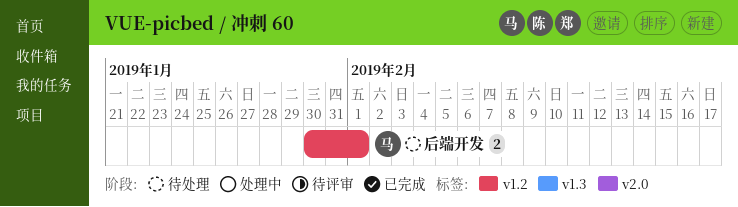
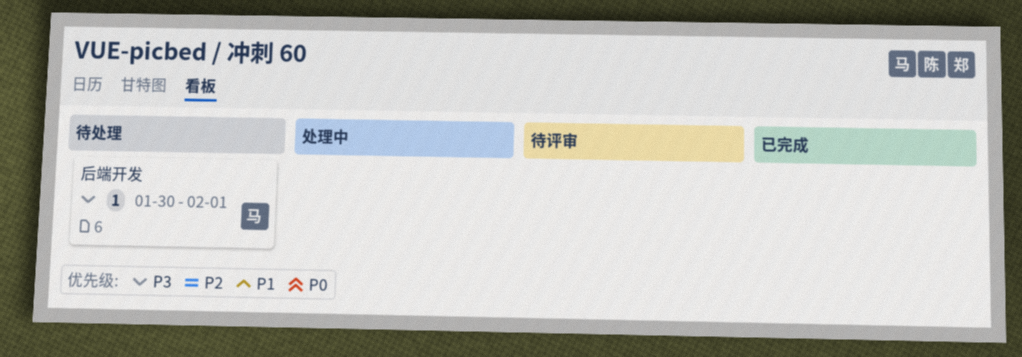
后端开发, estimate: 2 -> 1

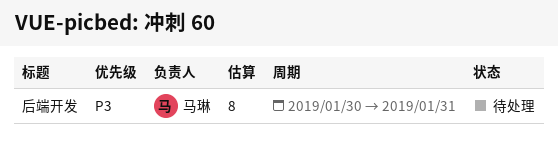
后端开发, estimate: 1 -> 8
后端开发, due: Feb 1 -> Jan 31

